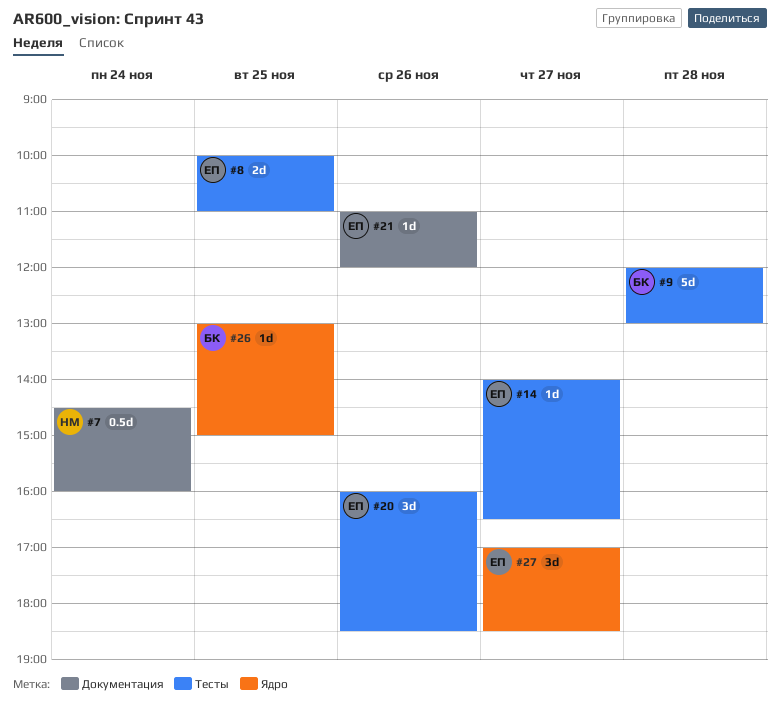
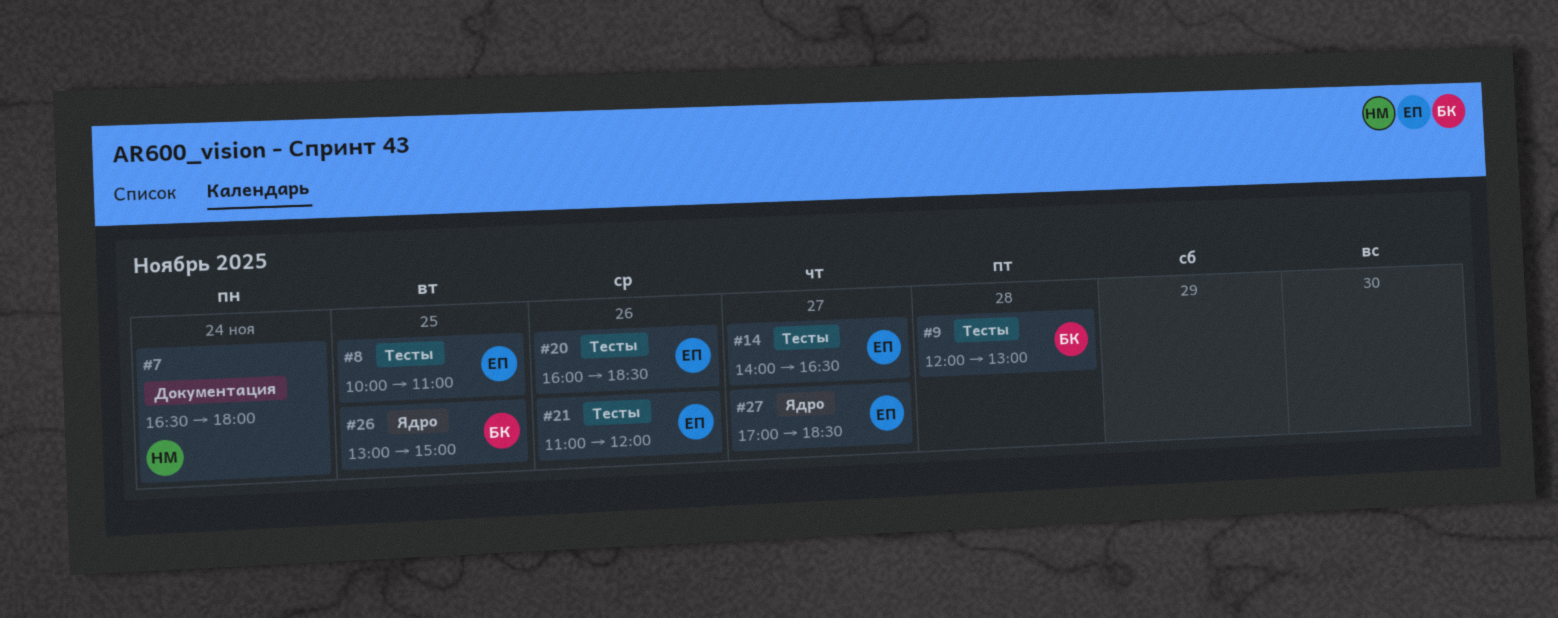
#7, begins: 14:30 -> 16:30
#7, ends: 16:00 -> 18:00
#21, label: Документация -> Тесты

